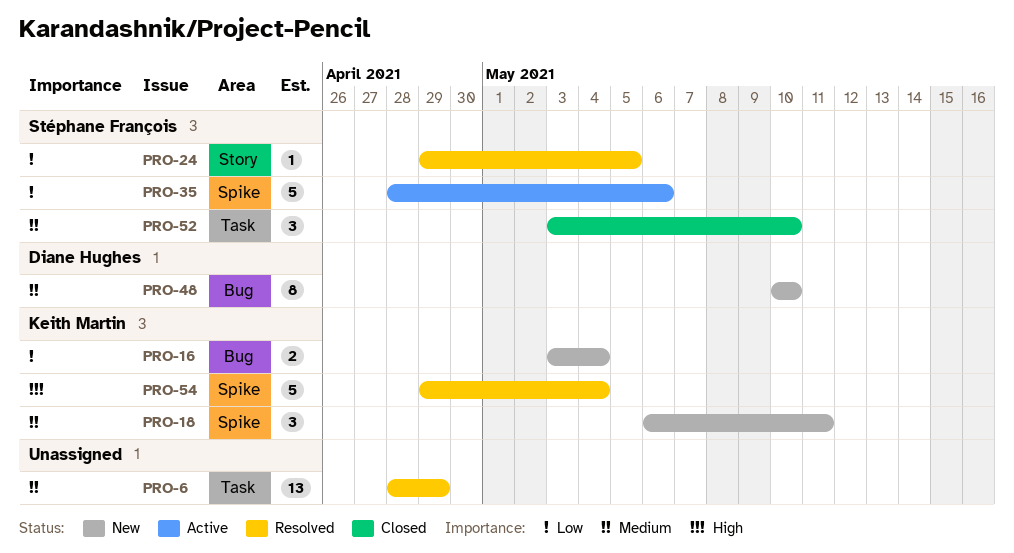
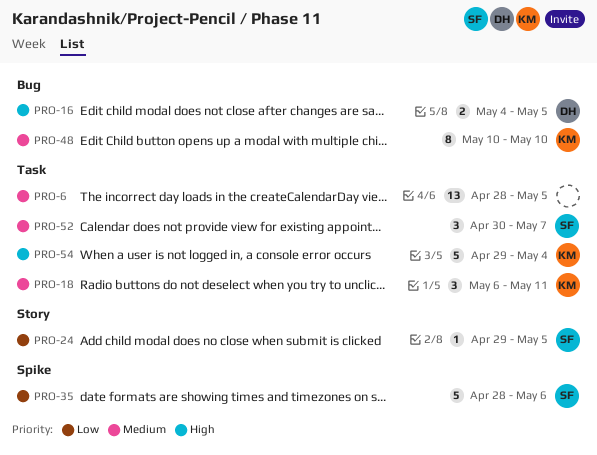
PRO-6, due: Apr 29 -> May 5
PRO-16, owner: Keith Martin -> Diane Hughes
PRO-16, priority: Low -> High
PRO-16, start: May 3 -> May 4
PRO-16, due: May 4 -> May 5
PRO-18, label: Spike -> Task
PRO-48, owner: Diane Hughes -> Keith Martin
PRO-52, start: May 3 -> Apr 30
PRO-52, due: May 10 -> May 7
PRO-54, label: Spike -> Task

